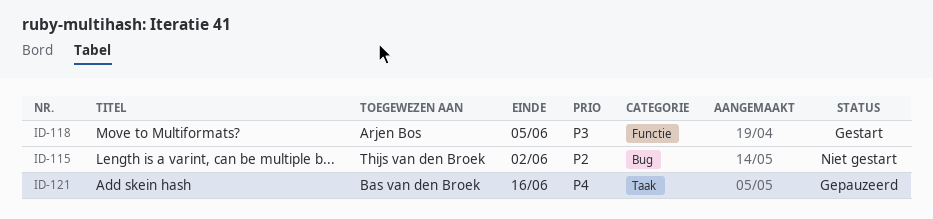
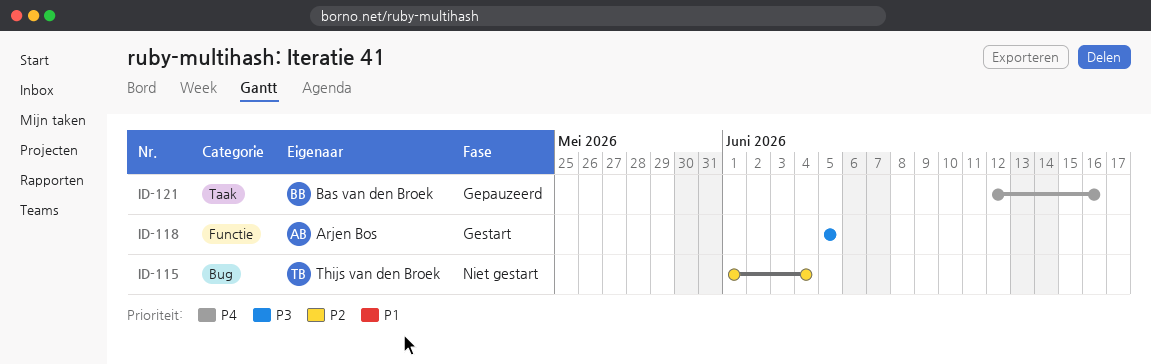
ID-115, due: Jun 2 -> Jun 4

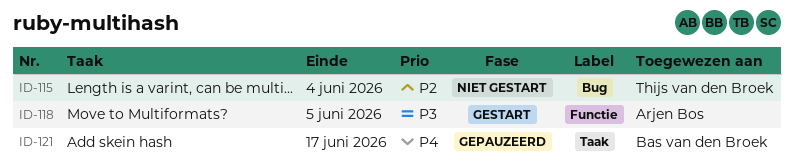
ID-121, due: Jun 16 -> Jun 17

